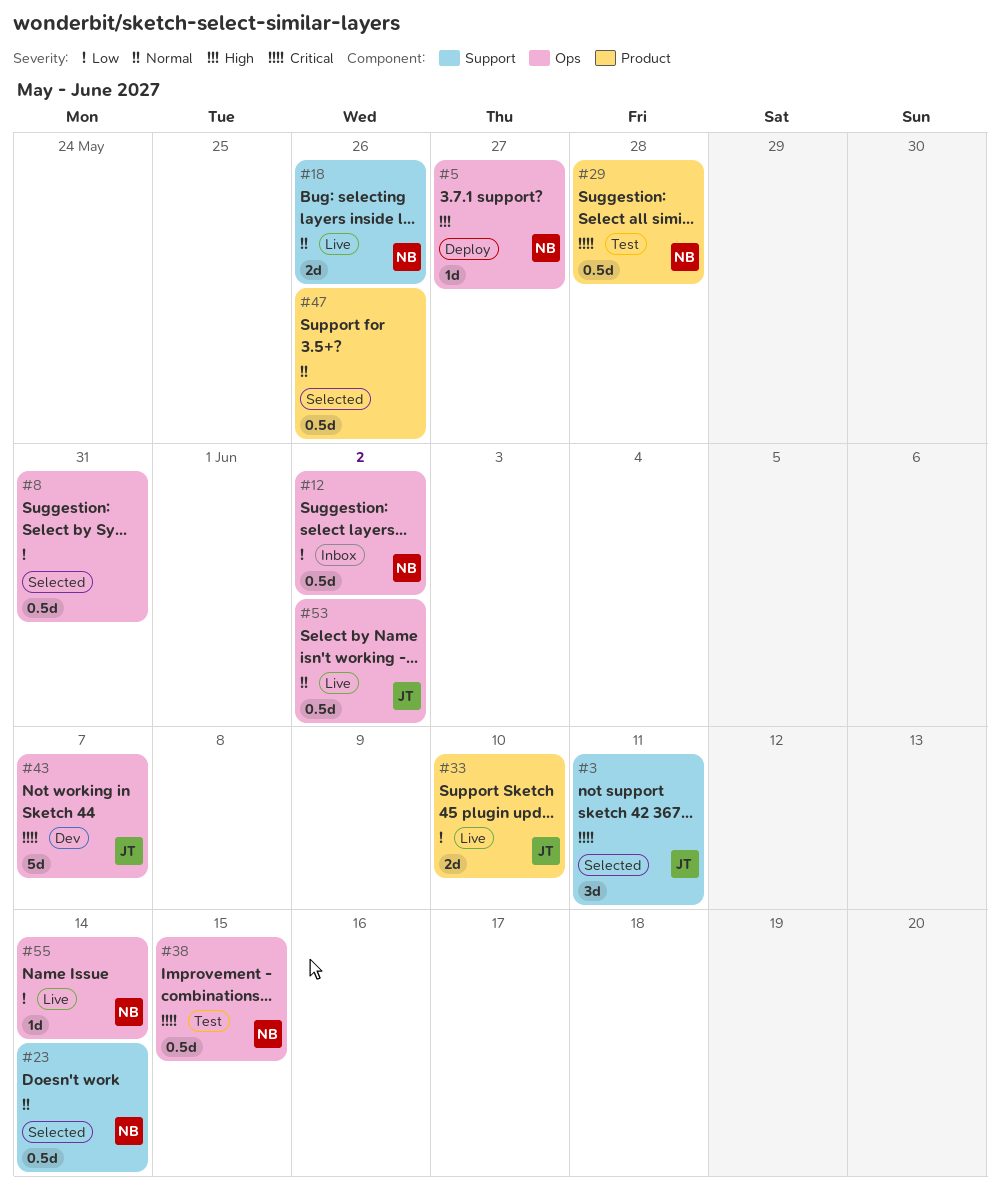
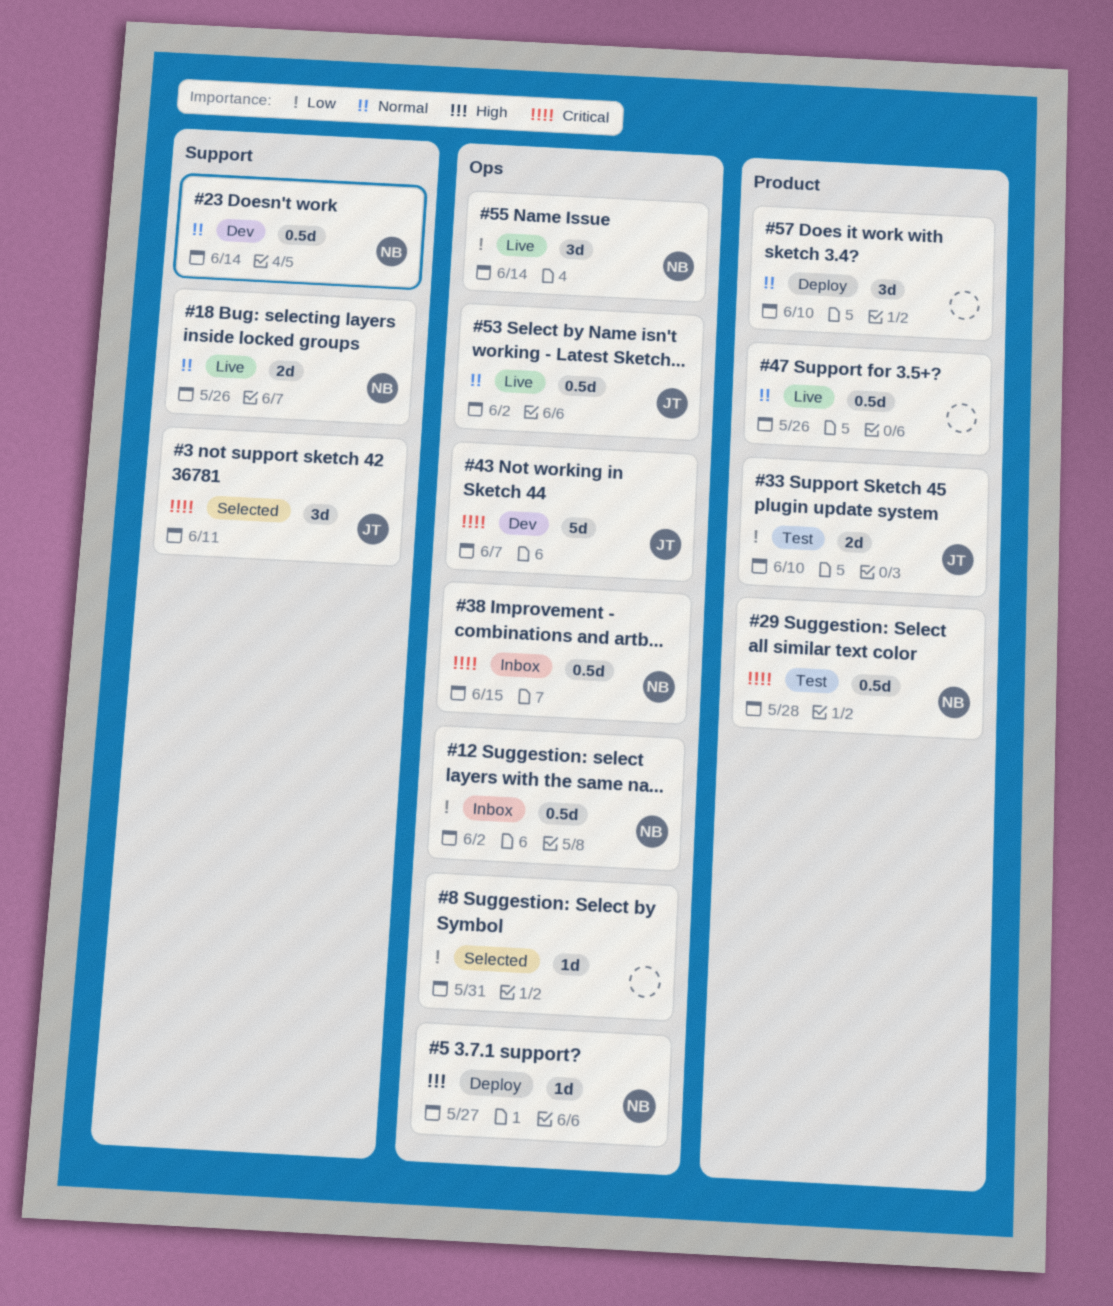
#8, estimate: 0.5d -> 1d
#23, status: Selected -> Dev
#33, status: Live -> Test
#38, status: Test -> Inbox
#47, status: Selected -> Live
#55, estimate: 1d -> 3d
#57: none -> present

